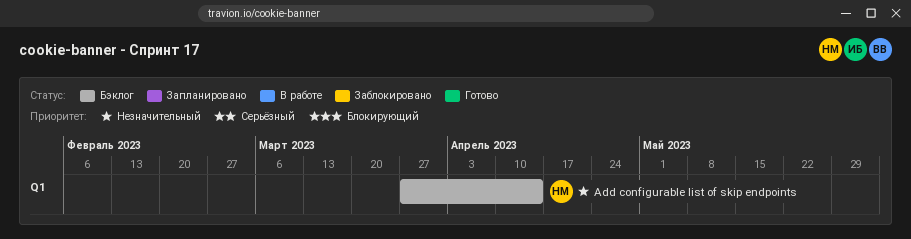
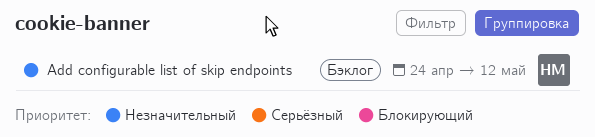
Add configurable list of skip endpoints, start: Mar 27 -> Apr 24
Add configurable list of skip endpoints, due: Apr 14 -> May 12

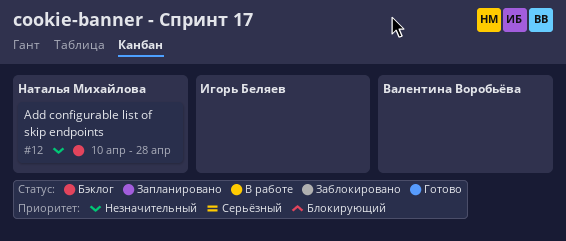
Add configurable list of skip endpoints, start: Apr 24 -> Apr 10
Add configurable list of skip endpoints, due: May 12 -> Apr 28

